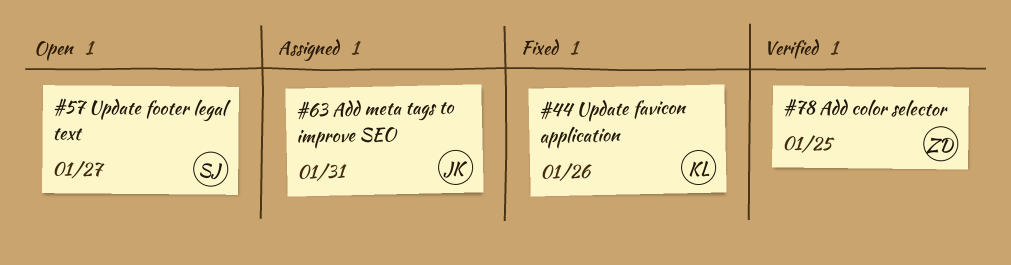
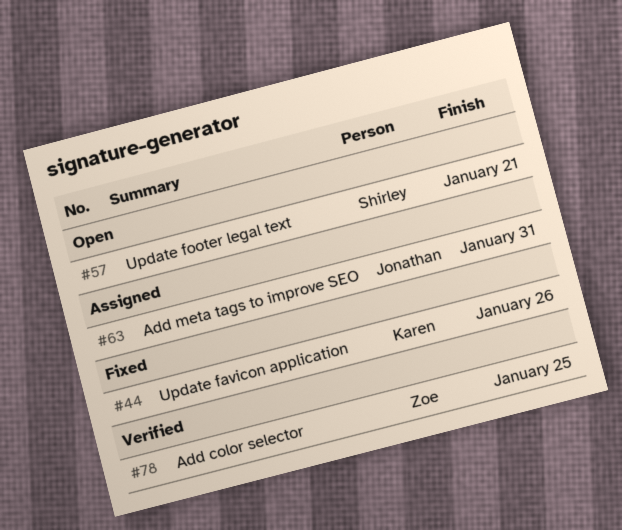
#57, due: Jan 27 -> Jan 21

